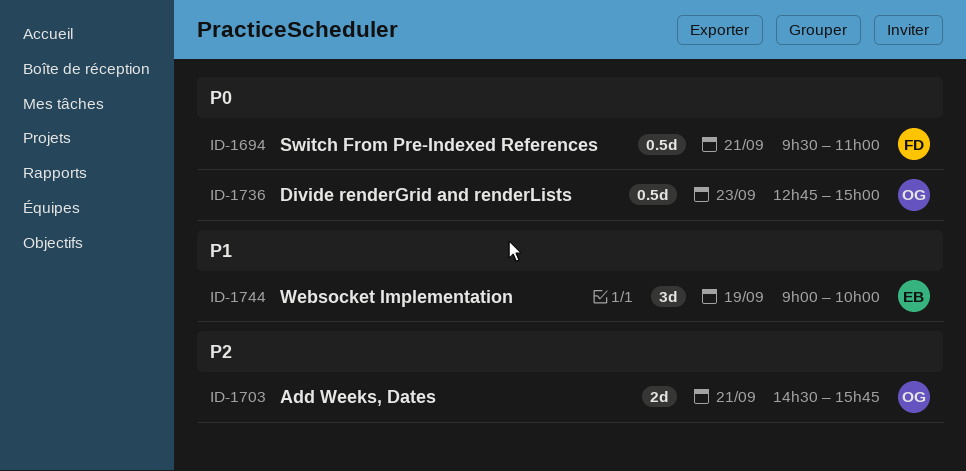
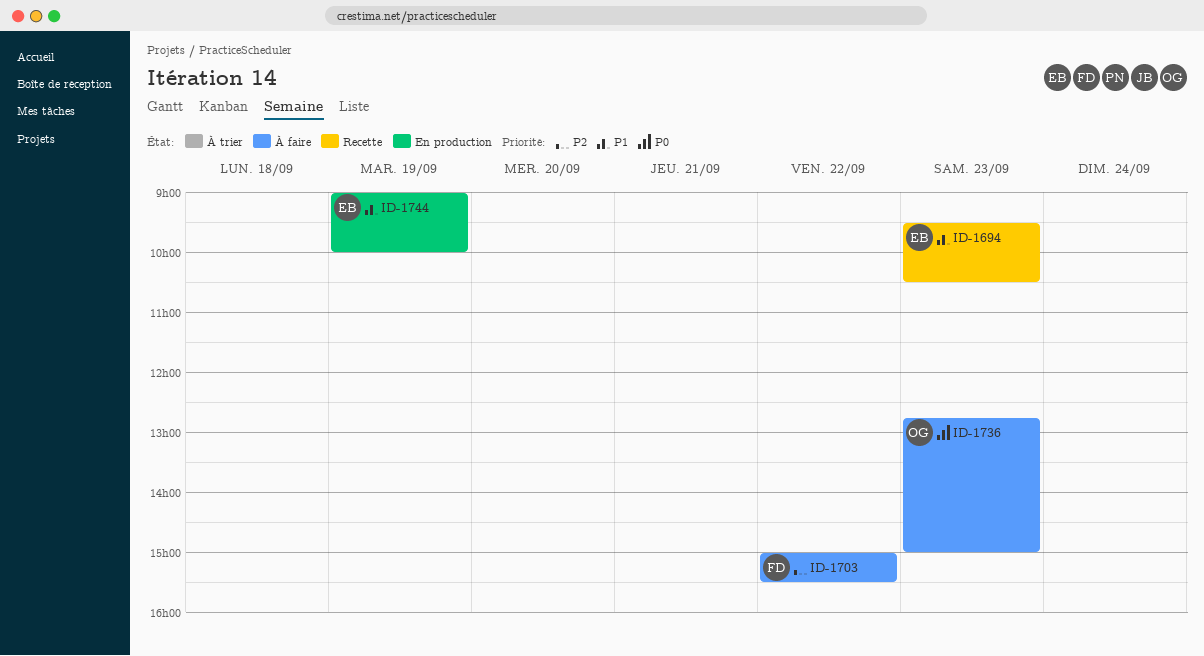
ID-1694, owner: FD -> EB
ID-1694, priority: P0 -> P1
ID-1694, day: Sep 21 -> Sep 23
ID-1694, ends: 11:00 -> 10:30
ID-1703, owner: OG -> FD
ID-1703, day: Sep 21 -> Sep 22
ID-1703, begins: 14:30 -> 15:00
ID-1703, ends: 15:45 -> 15:30

